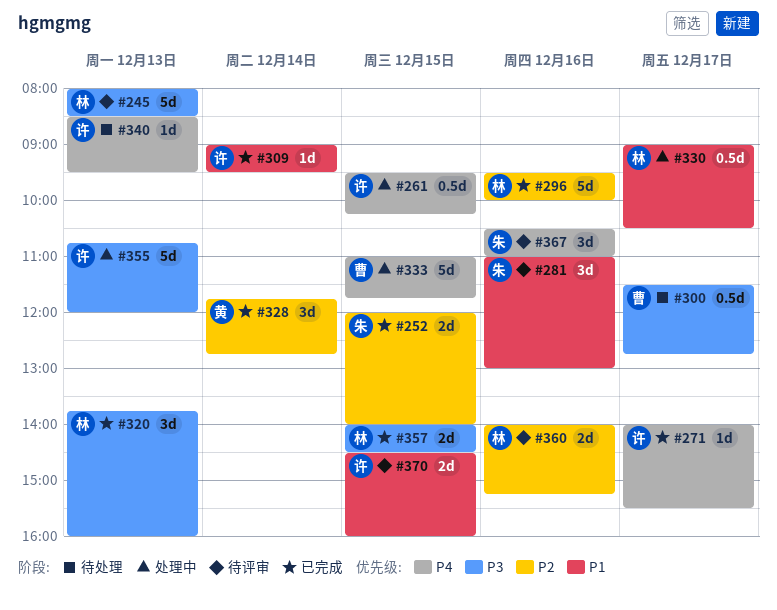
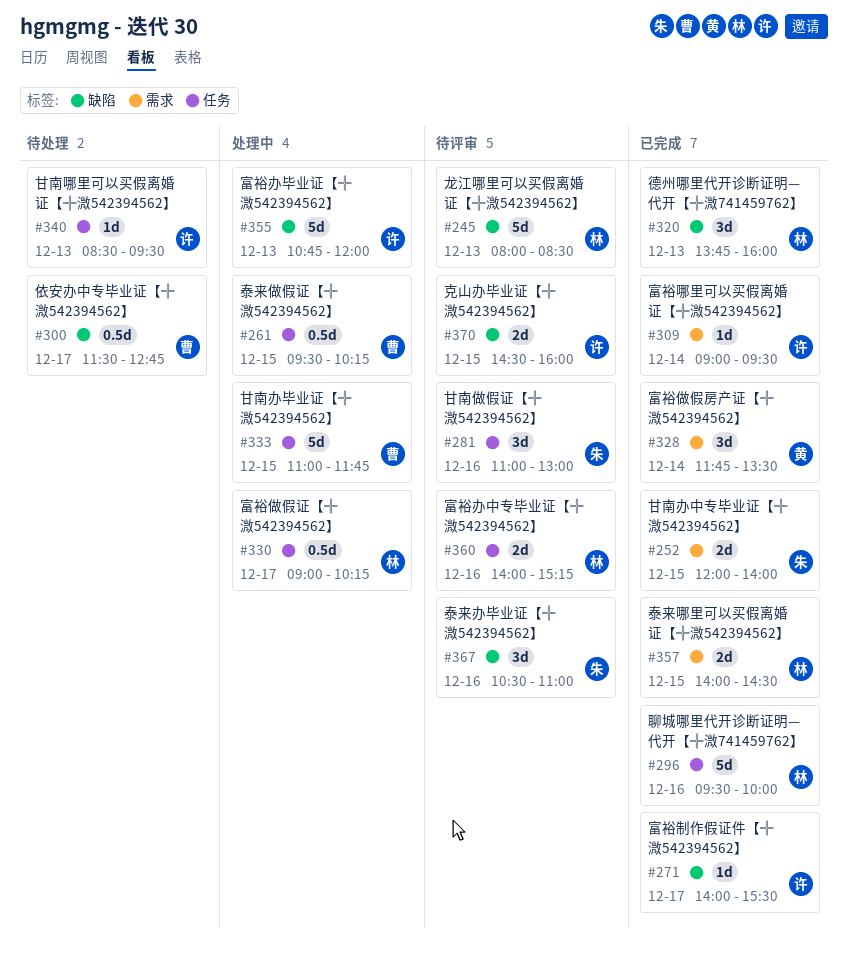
#261, owner: 许 -> 曹
#328, ends: 12:45 -> 13:30
#330, ends: 10:30 -> 10:15

